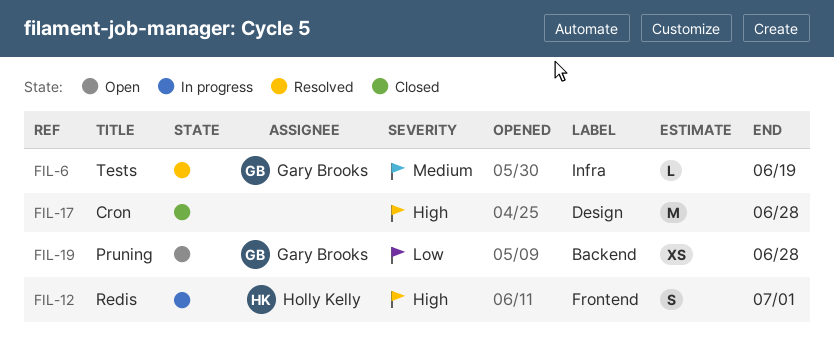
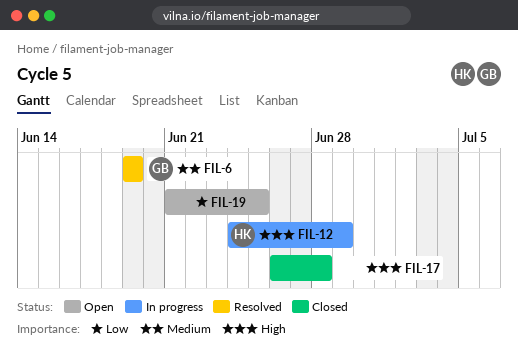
FIL-12, due: Jul 1 -> Jun 29
FIL-19, owner: Gary Brooks -> none
FIL-19, due: Jun 28 -> Jun 25

